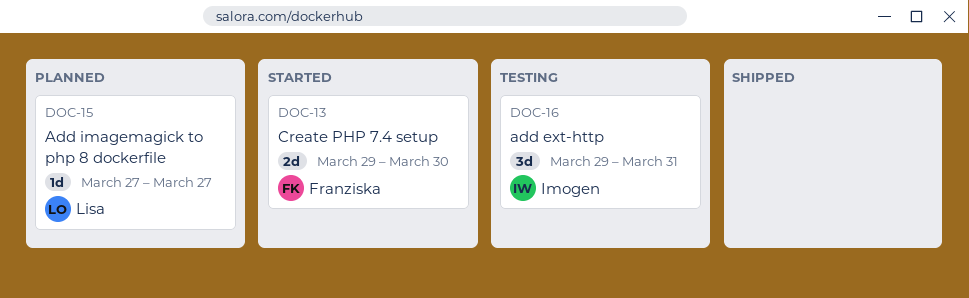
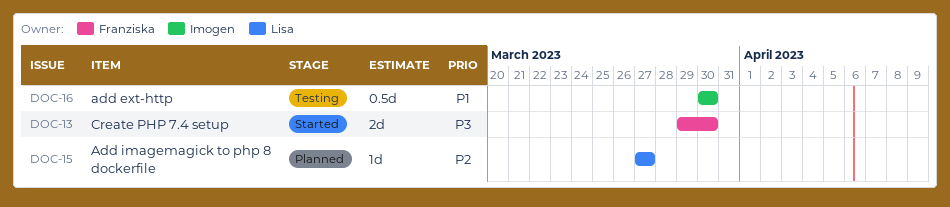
DOC-16, estimate: 3d -> 0.5d
DOC-16, start: Mar 29 -> Mar 30
DOC-16, due: Mar 31 -> Mar 30

